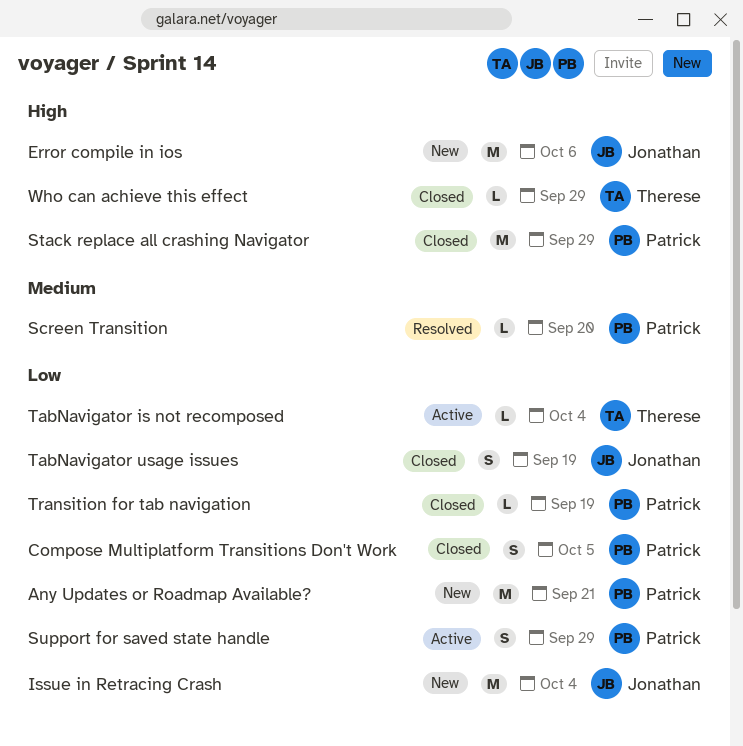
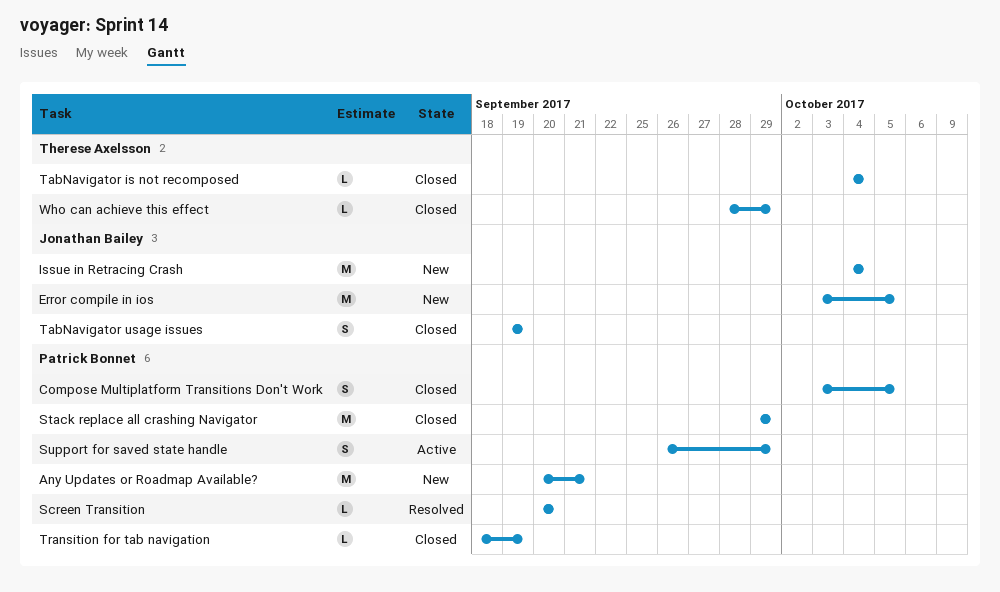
Error compile in ios, due: Oct 6 -> Oct 5
TabNavigator is not recomposed, status: Active -> Closed

